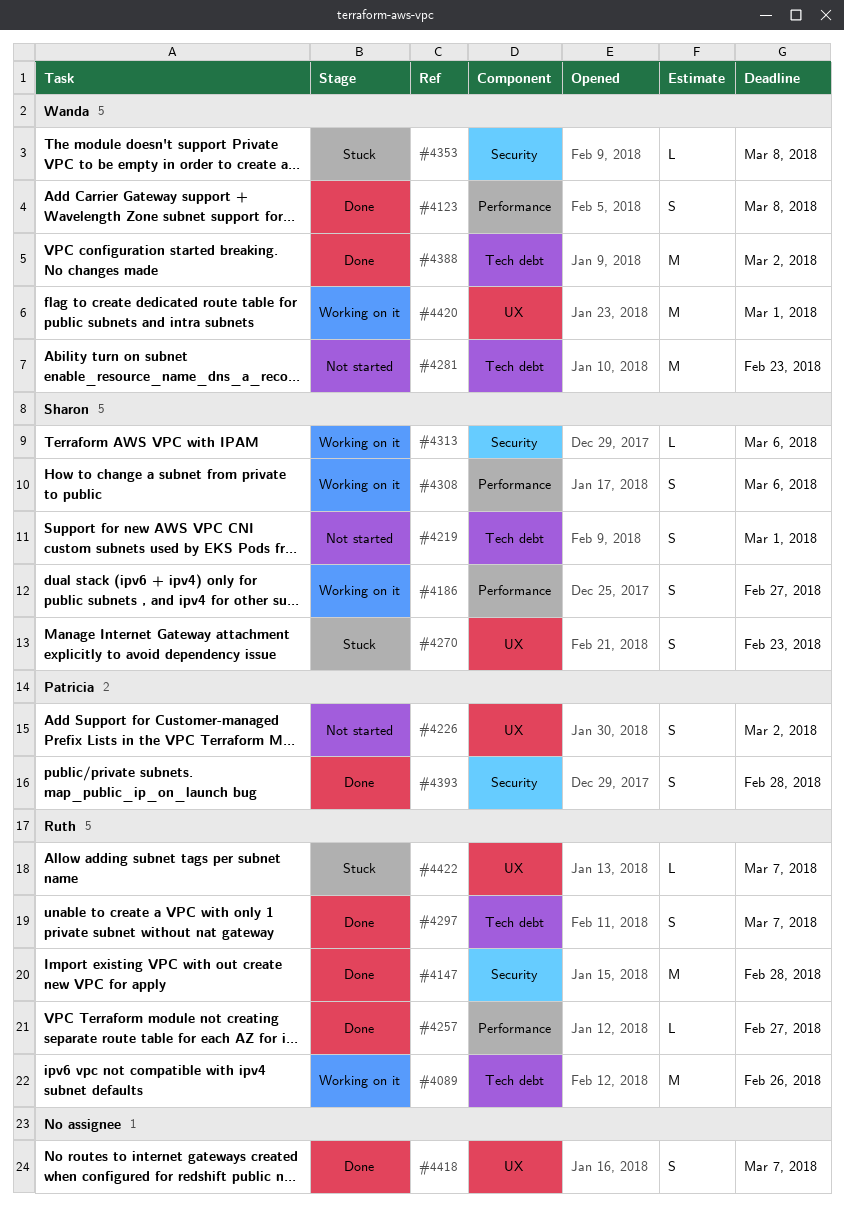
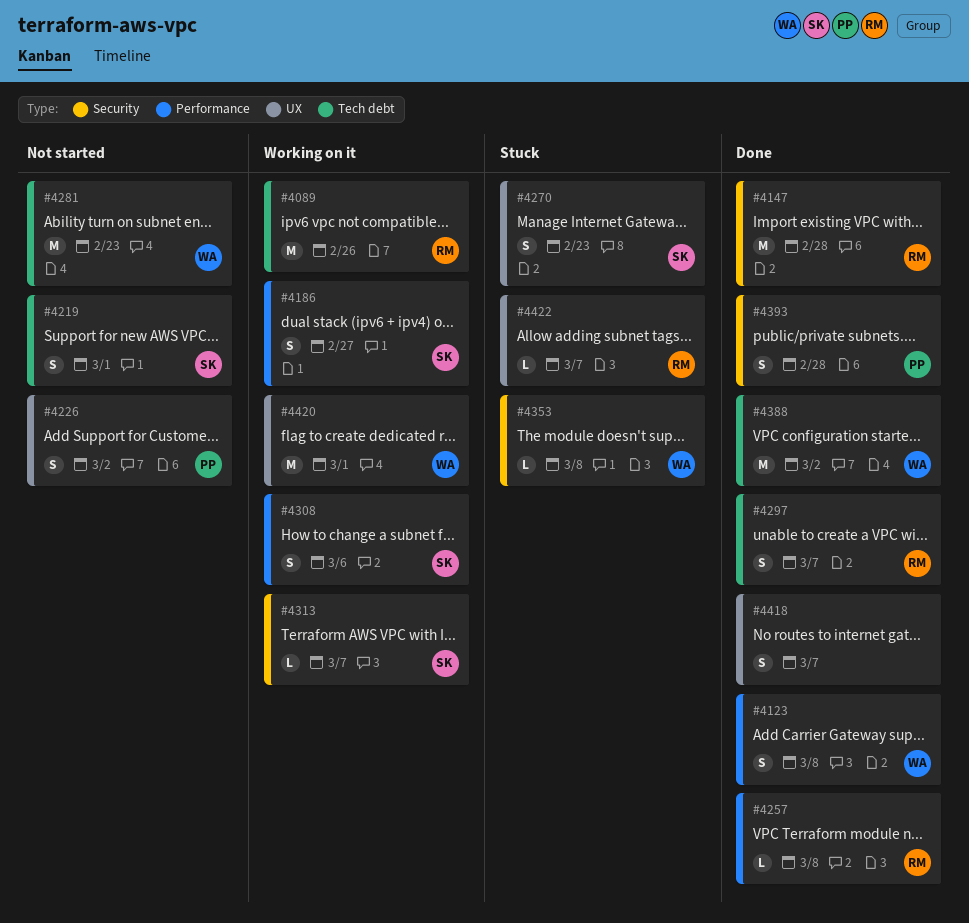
#4257, due: Feb 27 -> Mar 8
#4313, due: Mar 6 -> Mar 7

